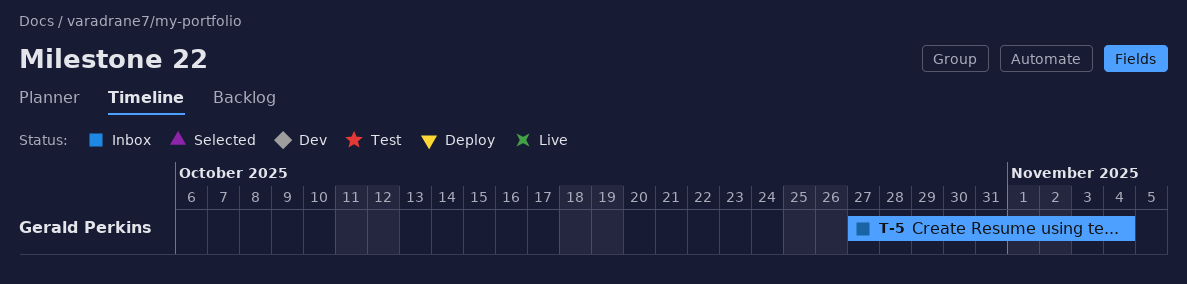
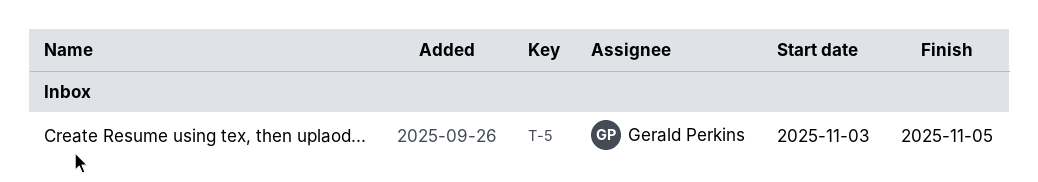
T-5, start: Oct 27 -> Nov 3
T-5, due: Nov 4 -> Nov 5

